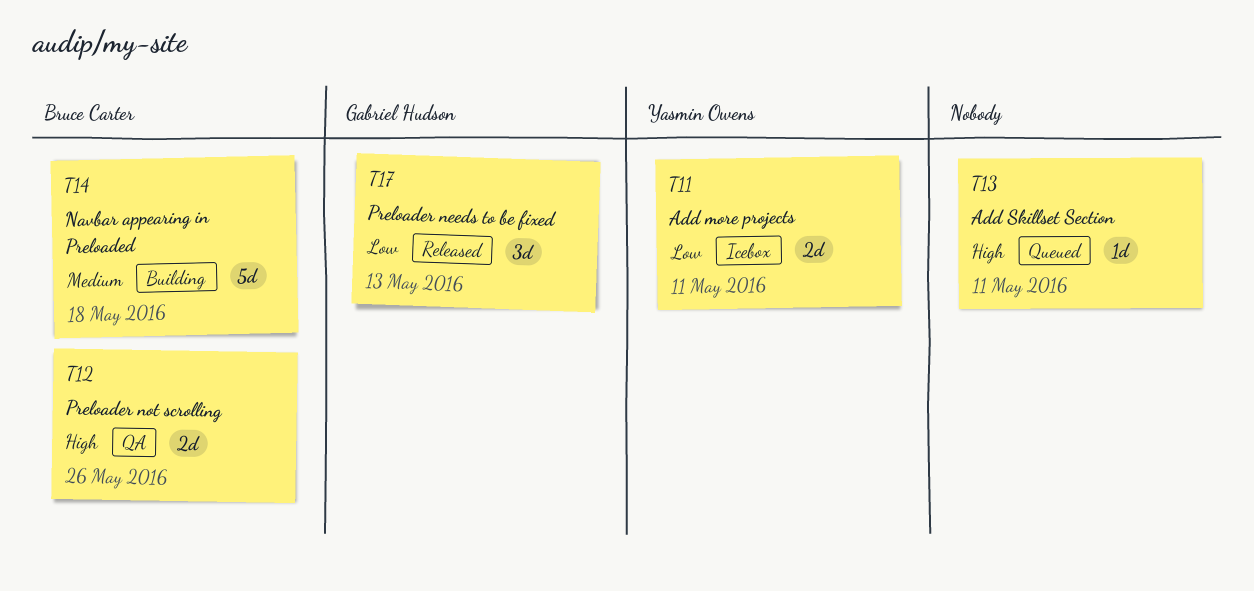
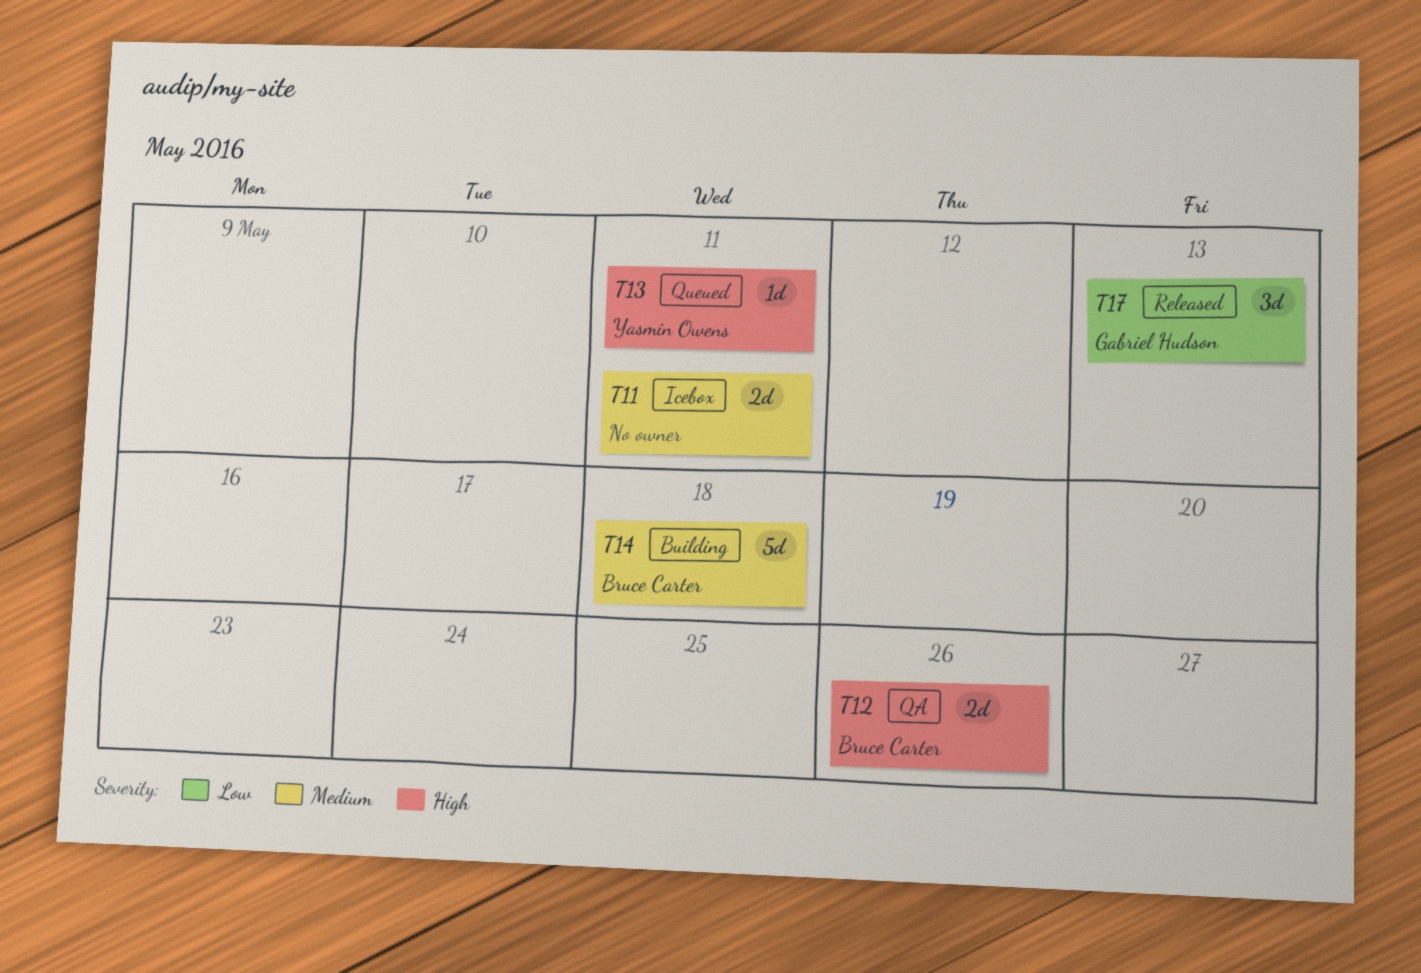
T11, owner: Yasmin Owens -> none
T11, priority: Low -> Medium
T13, owner: none -> Yasmin Owens

